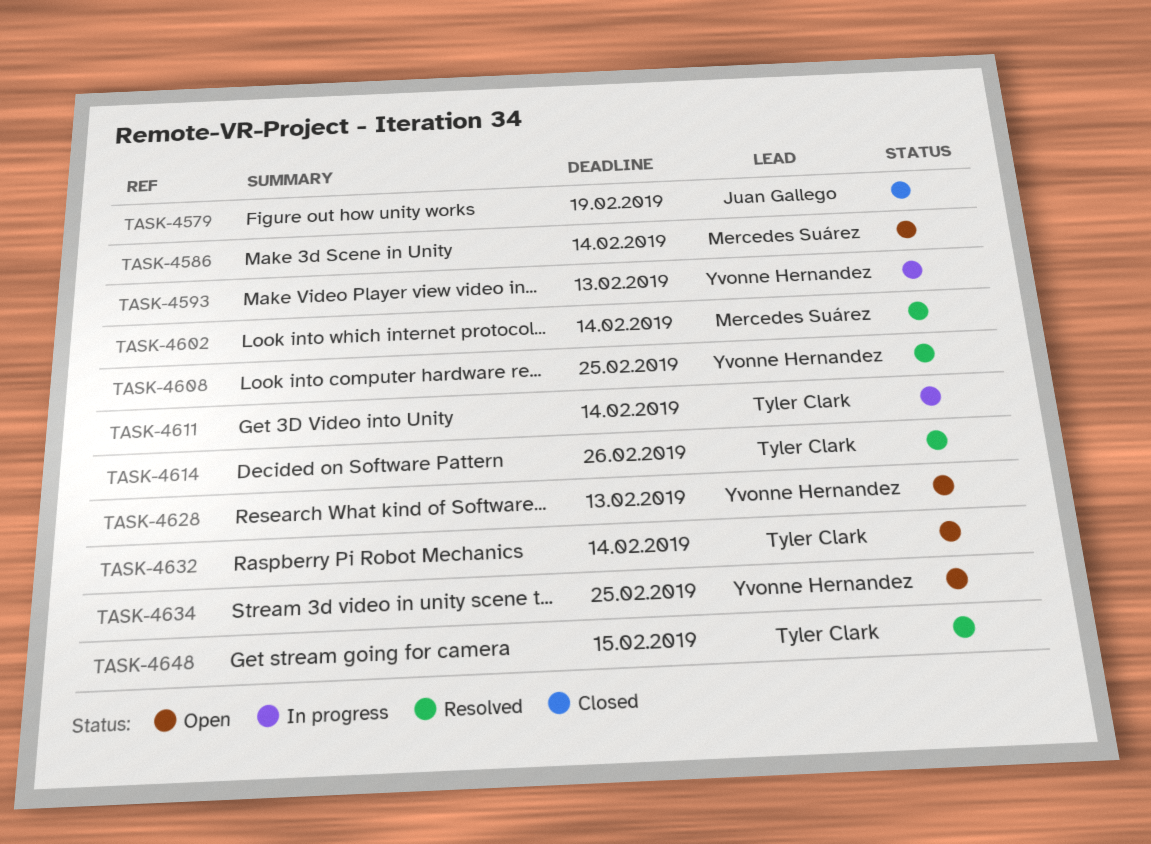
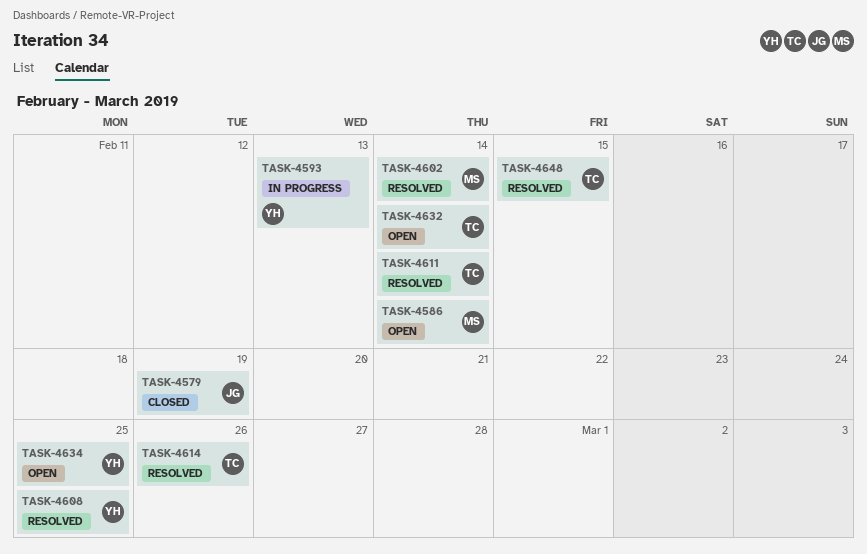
TASK-4611, status: In progress -> Resolved
TASK-4628: present -> none

